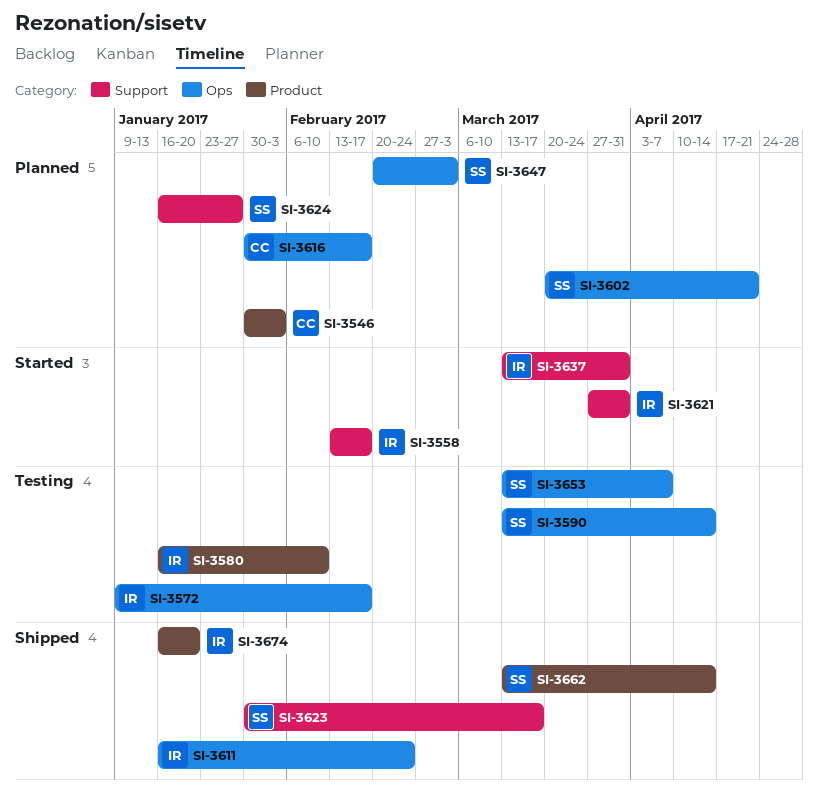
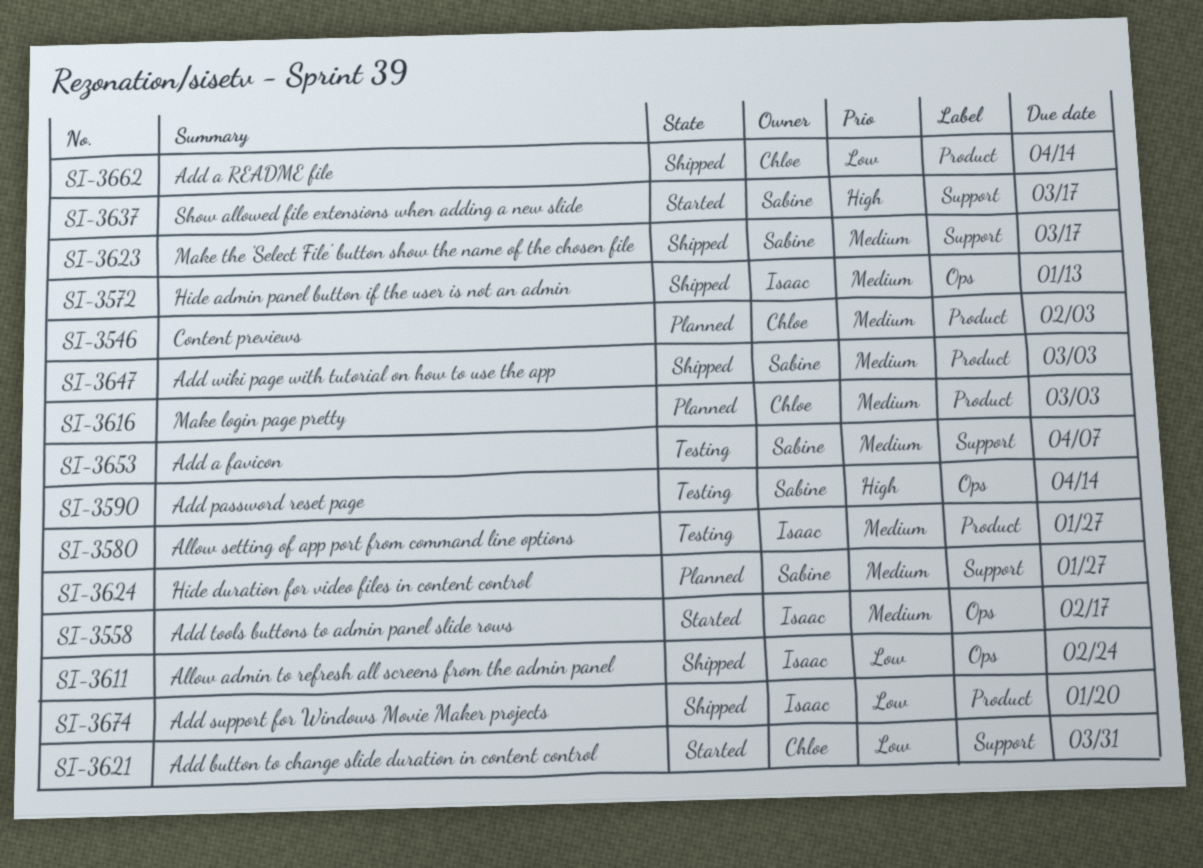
SI-3558, label: Support -> Ops
SI-3572, status: Testing -> Shipped
SI-3572, due: Feb 17 -> Jan 13
SI-3580, due: Feb 10 -> Jan 27
SI-3602: present -> none
SI-3616, label: Ops -> Product
SI-3616, due: Feb 17 -> Mar 3
SI-3621, owner: Isaac -> Chloe
SI-3637, owner: Isaac -> Sabine
SI-3637, due: Mar 31 -> Mar 17
SI-3647, status: Planned -> Shipped
SI-3647, label: Ops -> Product
SI-3653, label: Ops -> Support
SI-3662, owner: Sabine -> Chloe

